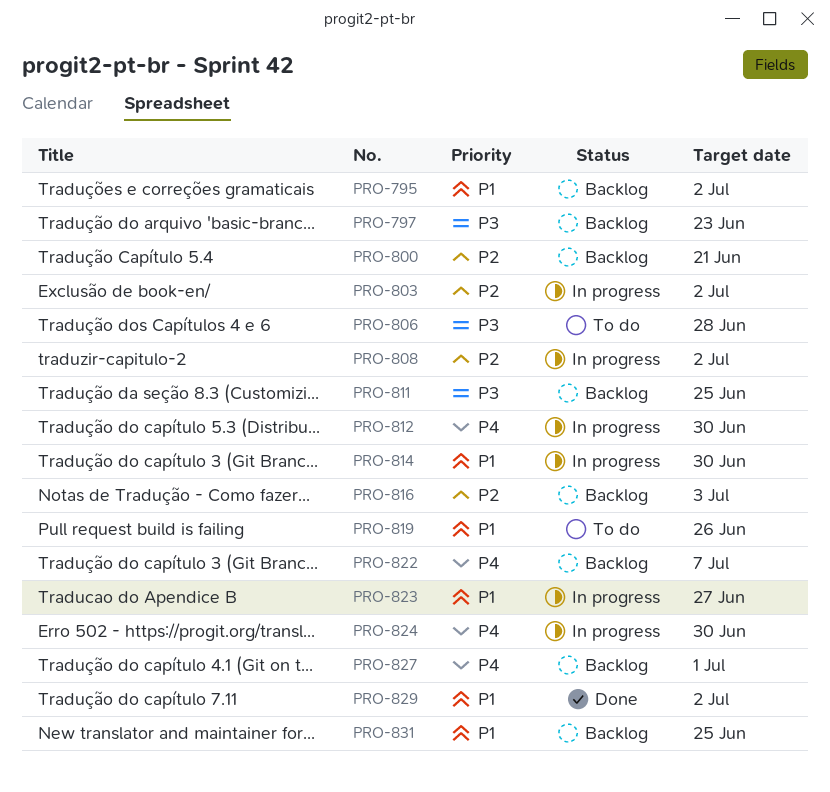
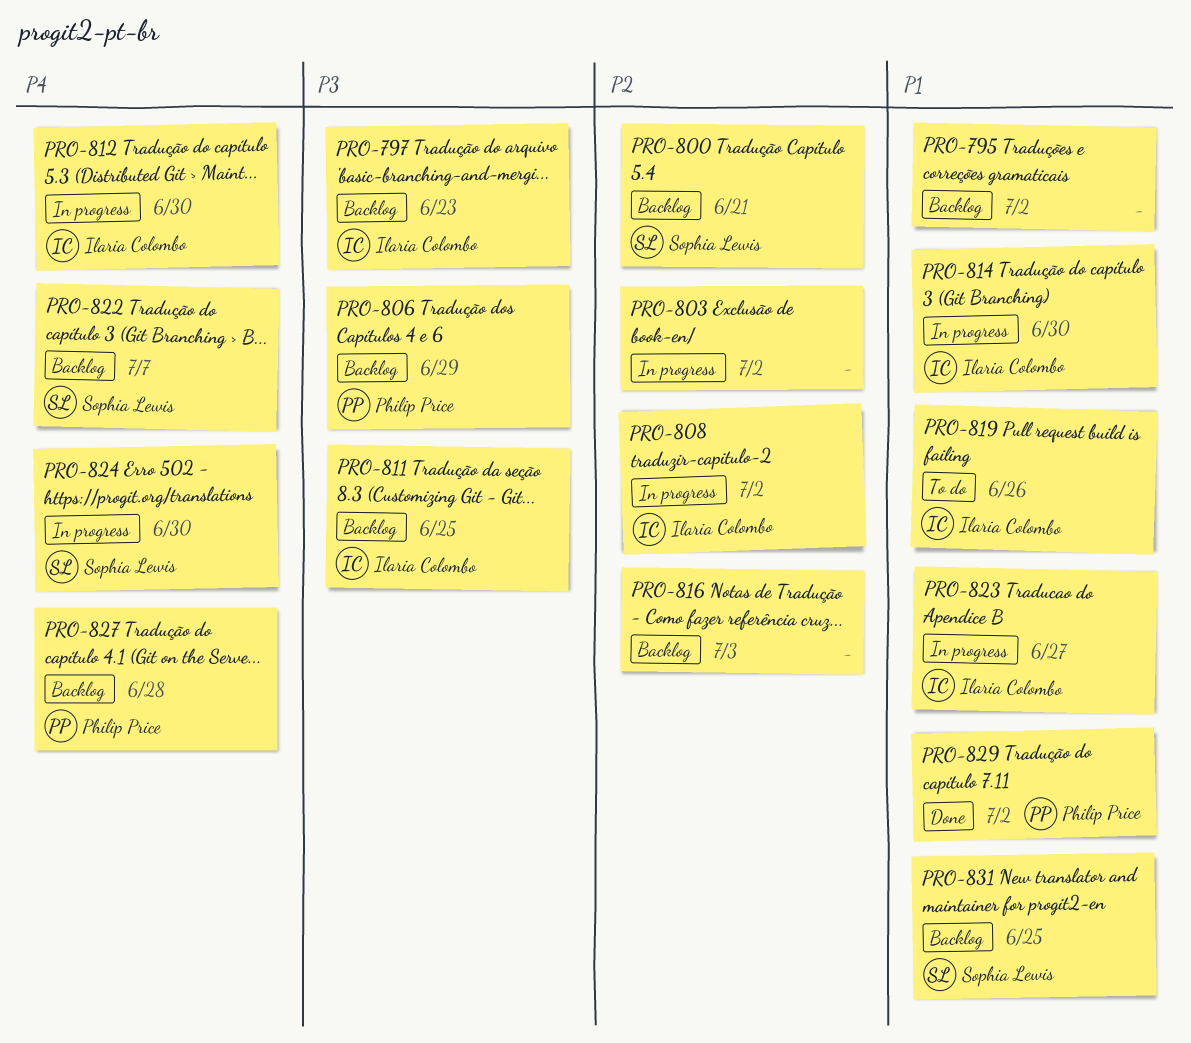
PRO-806, status: To do -> Backlog
PRO-806, due: Jun 28 -> Jun 29
PRO-827, due: Jul 1 -> Jun 28

